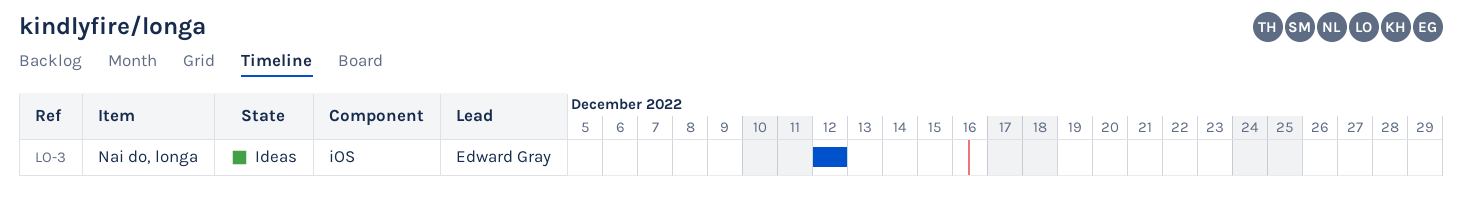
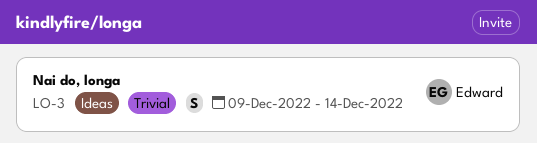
LO-3, start: Dec 12 -> Dec 9
LO-3, due: Dec 12 -> Dec 14

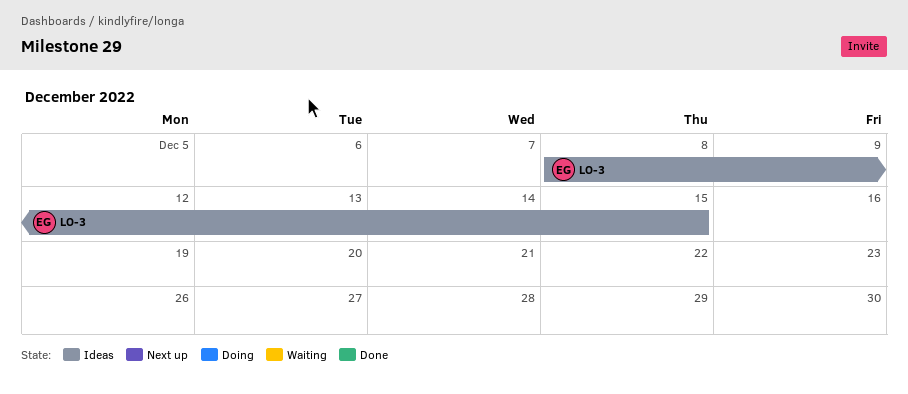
LO-3, start: Dec 9 -> Dec 8
LO-3, due: Dec 14 -> Dec 15

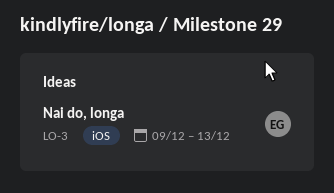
LO-3, start: Dec 8 -> Dec 9
LO-3, due: Dec 15 -> Dec 13

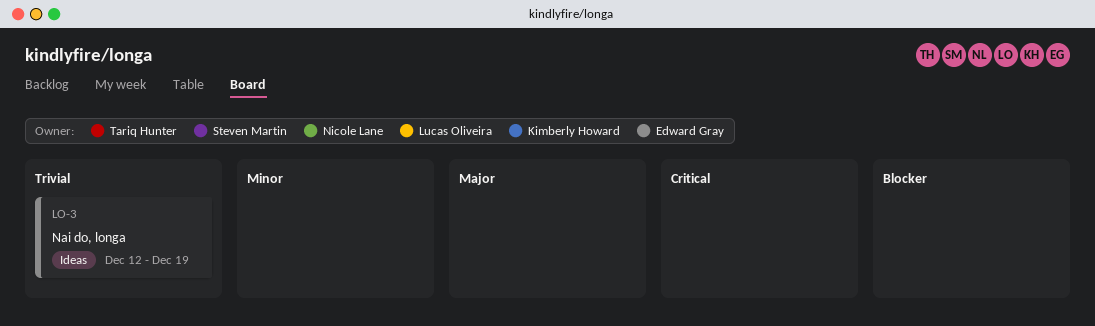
LO-3, start: Dec 9 -> Dec 12
LO-3, due: Dec 13 -> Dec 19

